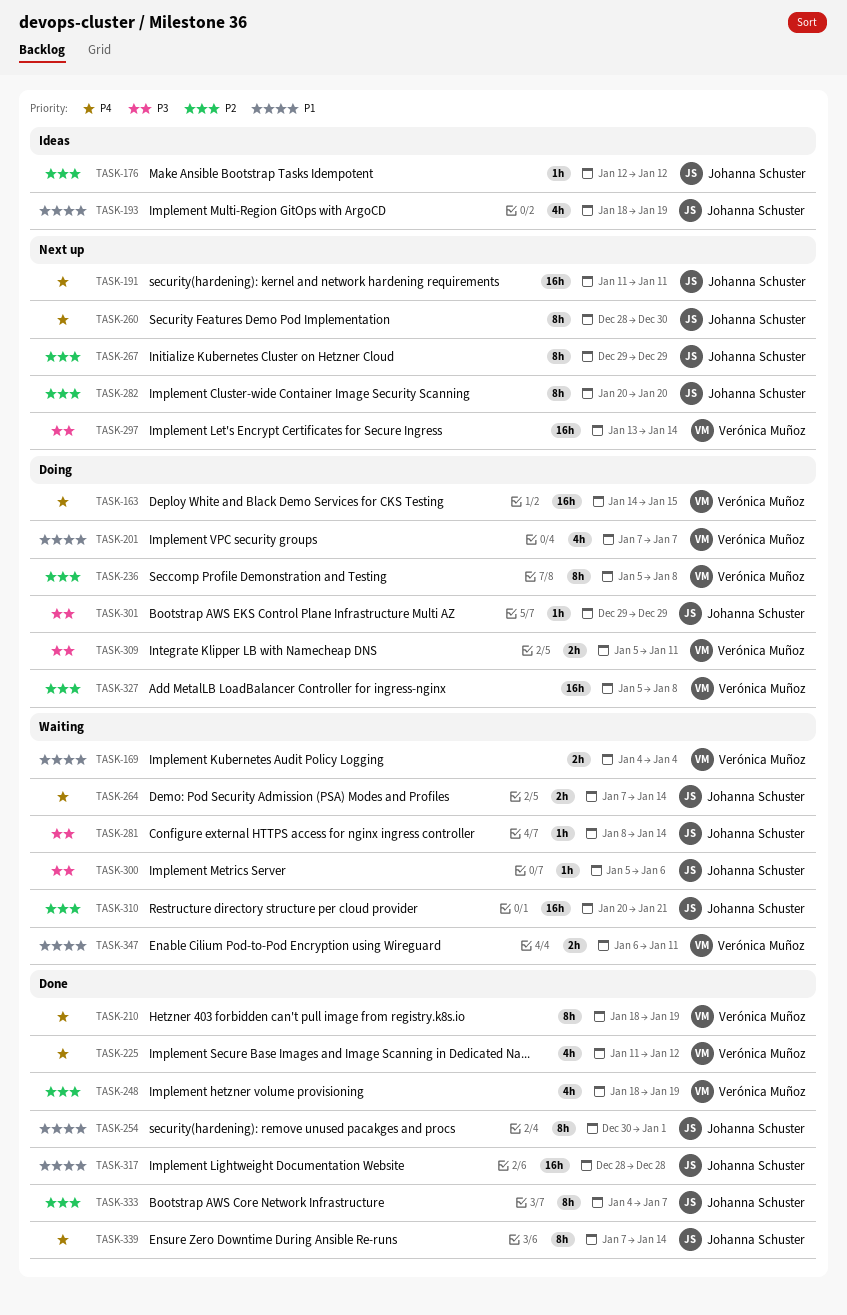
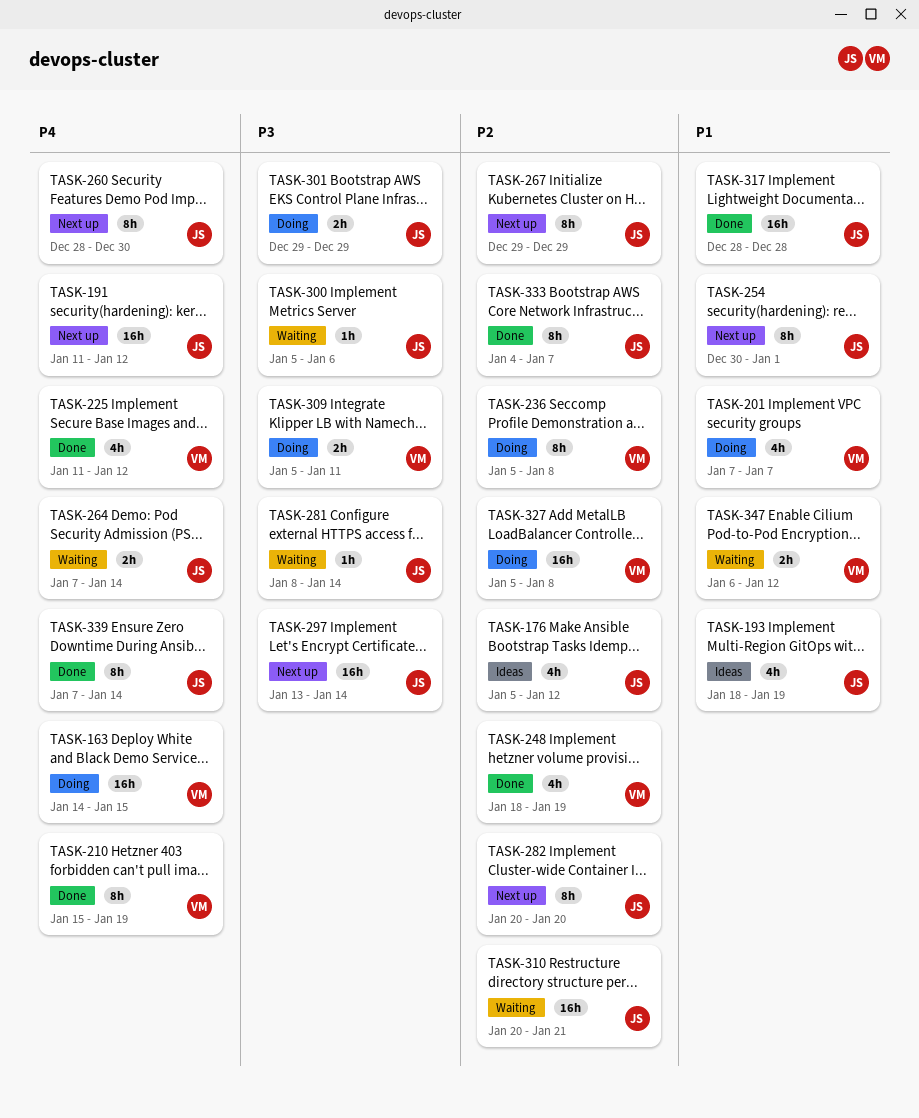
TASK-169: present -> none
TASK-176, estimate: 1h -> 4h
TASK-176, start: Jan 12 -> Jan 5
TASK-191, due: Jan 11 -> Jan 12
TASK-210, start: Jan 18 -> Jan 15
TASK-254, status: Done -> Next up
TASK-297, owner: Verónica Muñoz -> Johanna Schuster
TASK-301, estimate: 1h -> 2h
TASK-347, due: Jan 11 -> Jan 12

